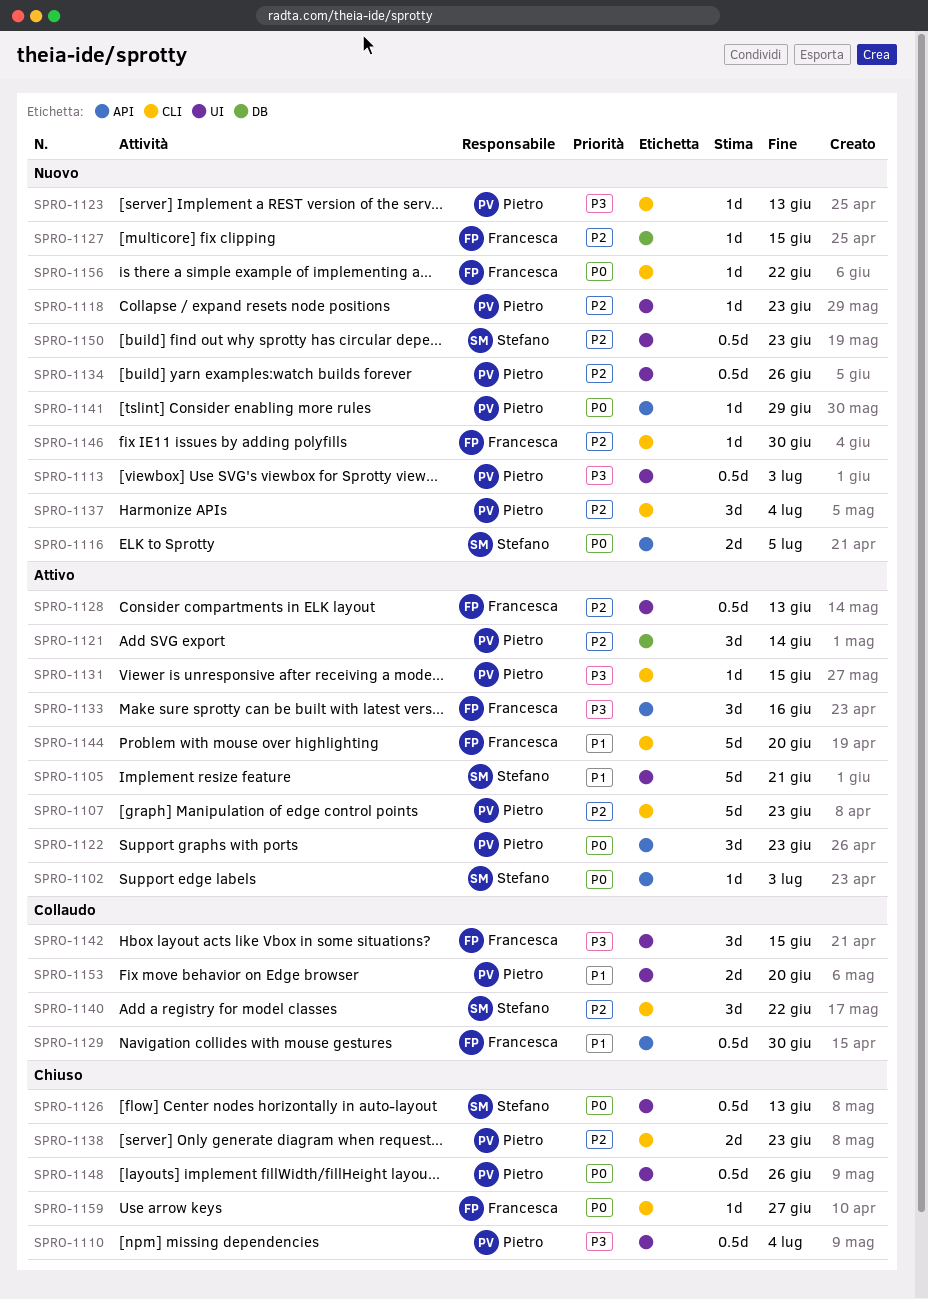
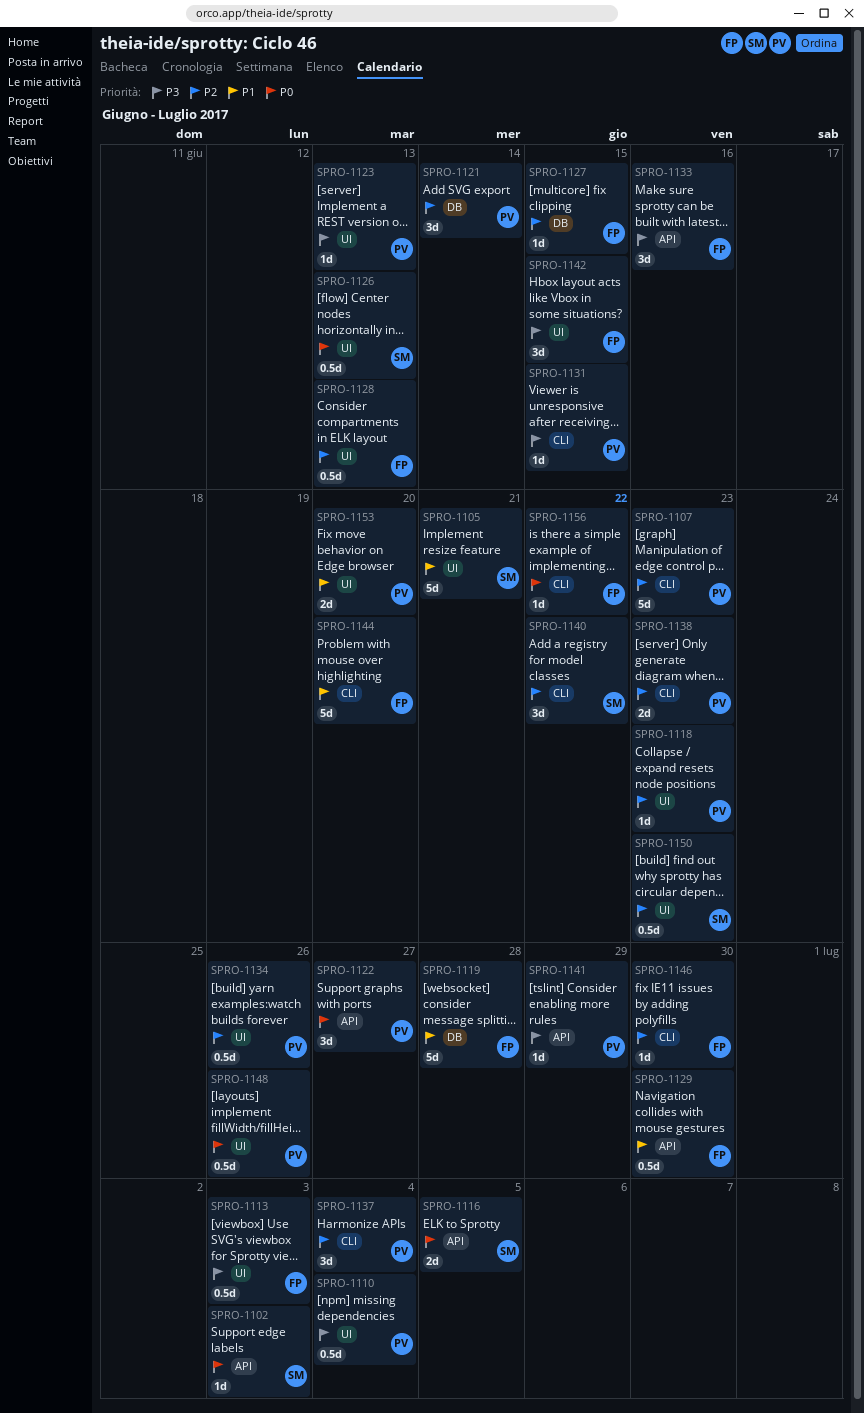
SPRO-1113, owner: Pietro -> Francesca
SPRO-1119: none -> present
SPRO-1122, due: Jun 23 -> Jun 27
SPRO-1123, label: CLI -> UI
SPRO-1141, priority: P0 -> P3
SPRO-1159: present -> none

